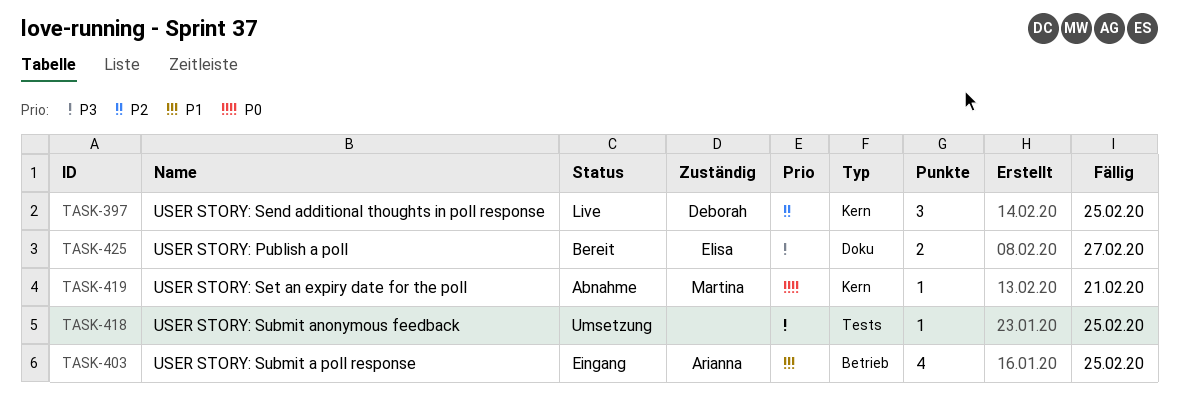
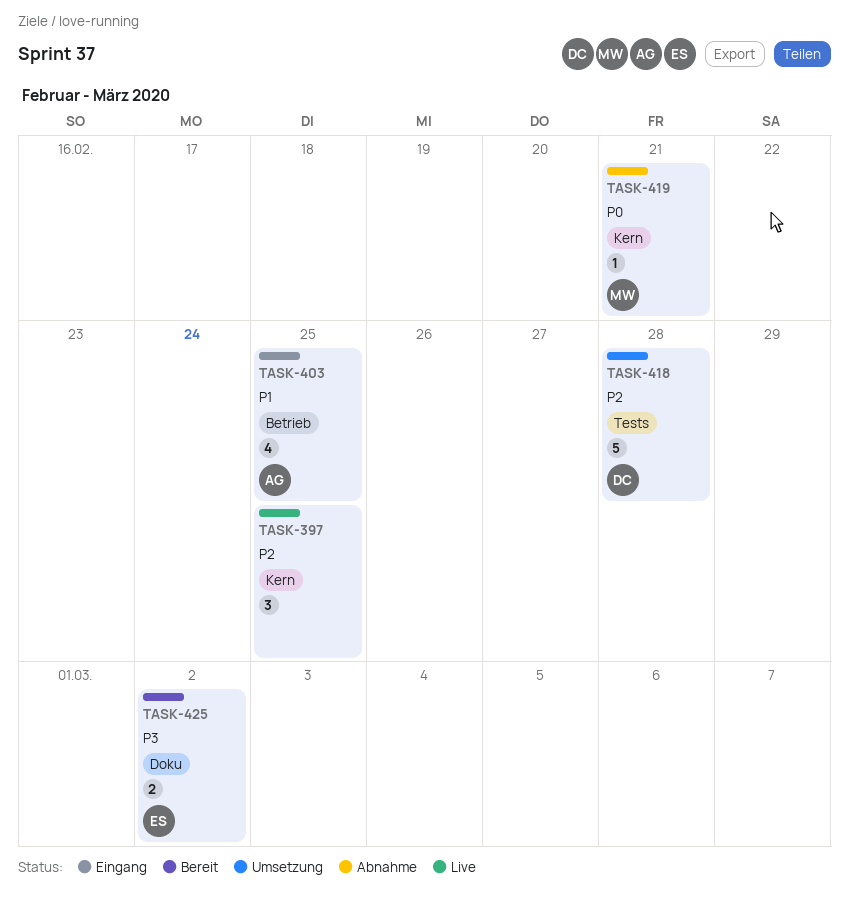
TASK-397, owner: Deborah -> none
TASK-418, owner: none -> Deborah
TASK-418, priority: P3 -> P2
TASK-418, estimate: 1 -> 5
TASK-418, due: Feb 25 -> Feb 28
TASK-425, due: Feb 27 -> Mar 2

